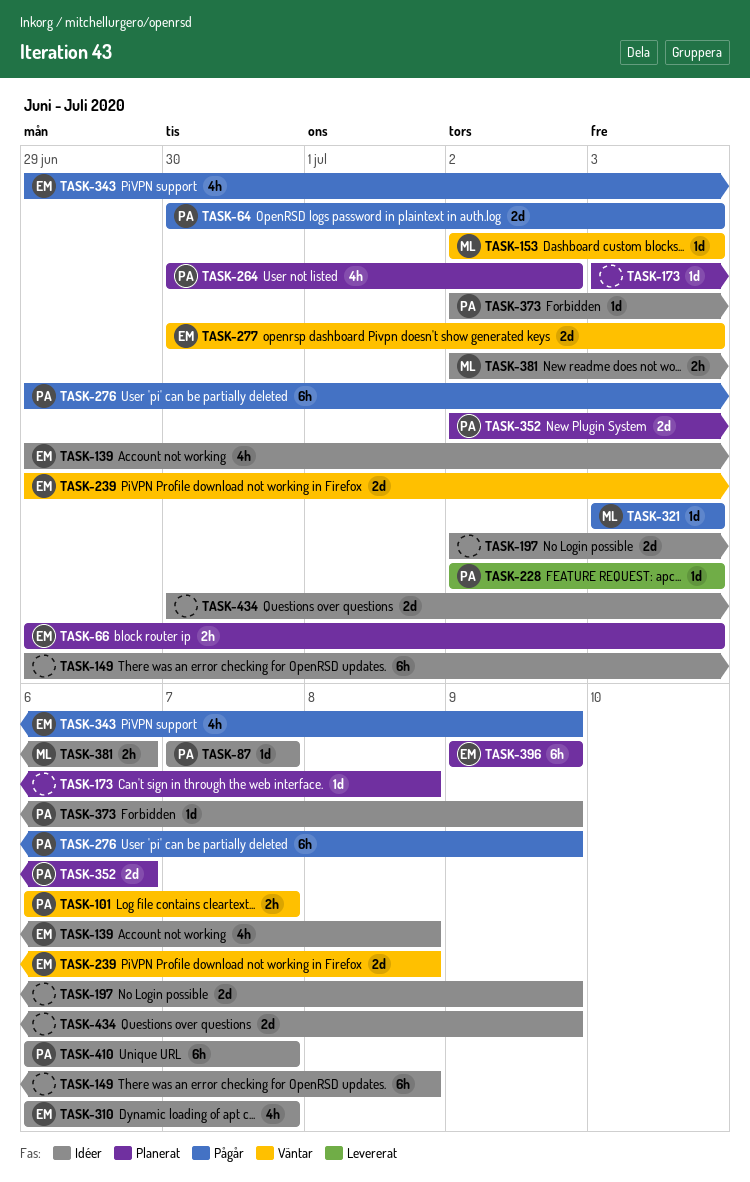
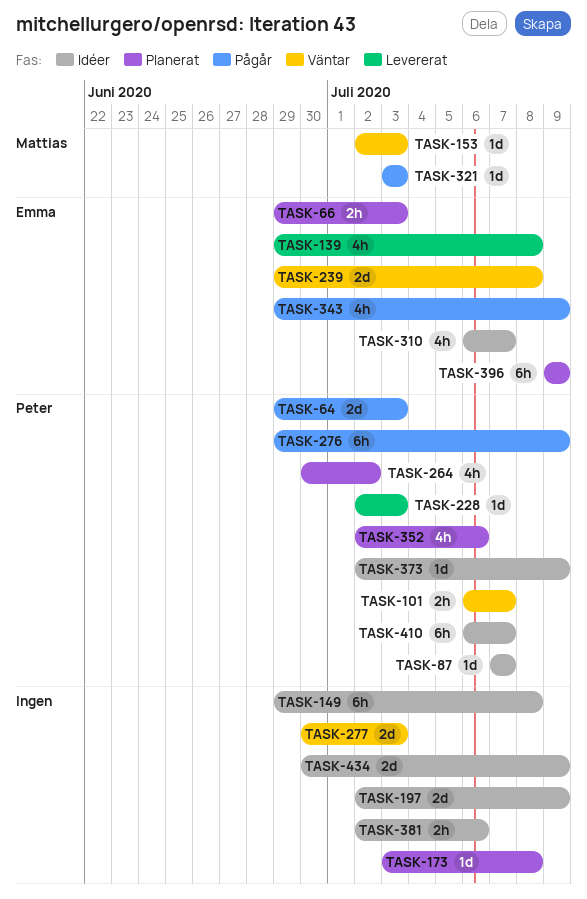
TASK-64, start: Jun 30 -> Jun 29
TASK-139, status: Idéer -> Levererat
TASK-277, owner: Emma -> none
TASK-352, estimate: 2d -> 4h
TASK-381, owner: Mattias -> none

